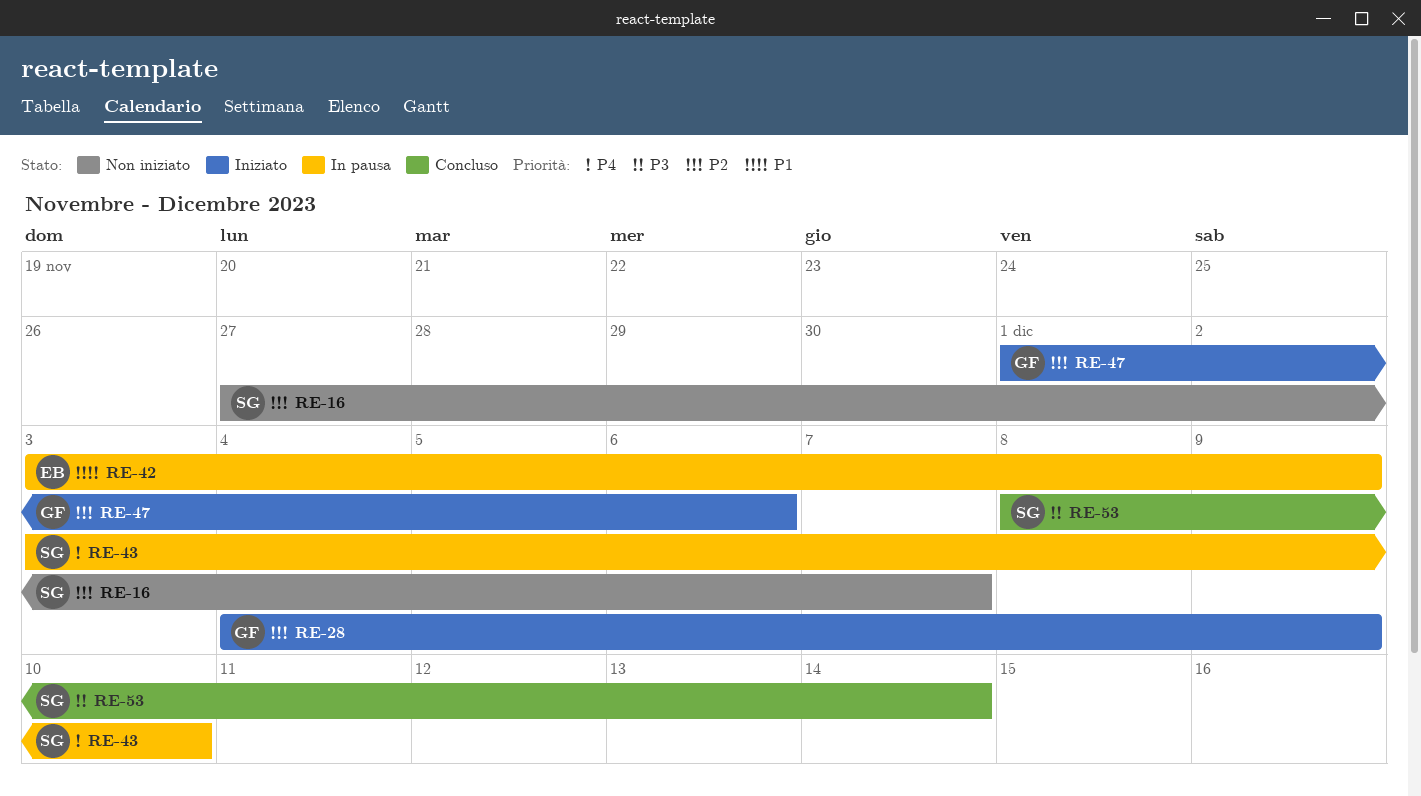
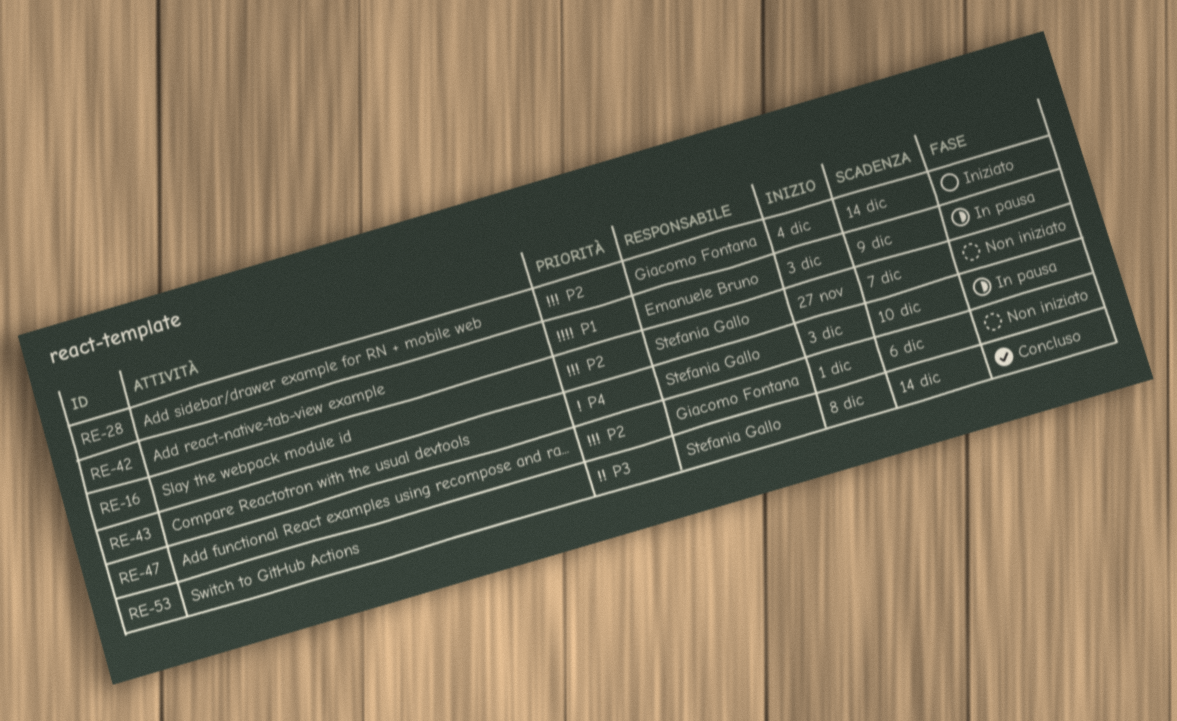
RE-28, due: Dec 9 -> Dec 14
RE-47, status: Iniziato -> Non iniziato

